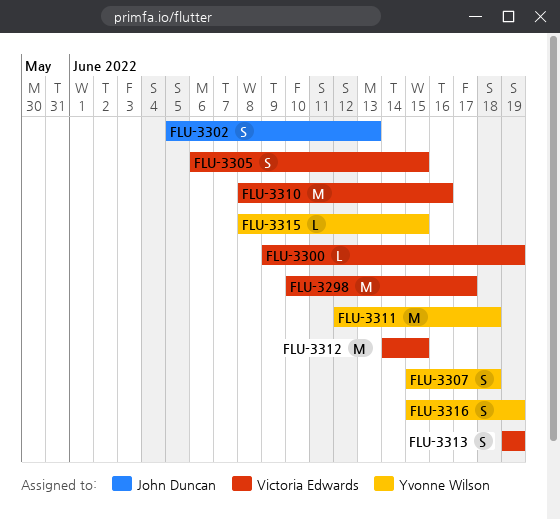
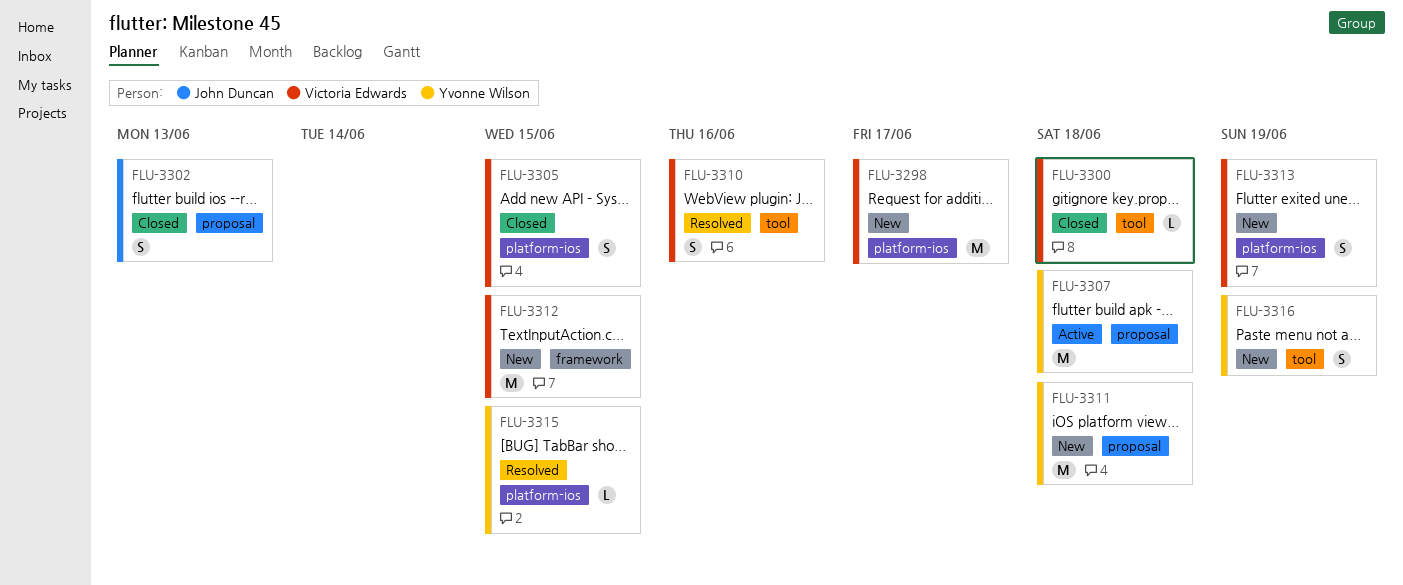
FLU-3300, due: Jun 19 -> Jun 18
FLU-3307, estimate: S -> M
FLU-3310, estimate: M -> S

